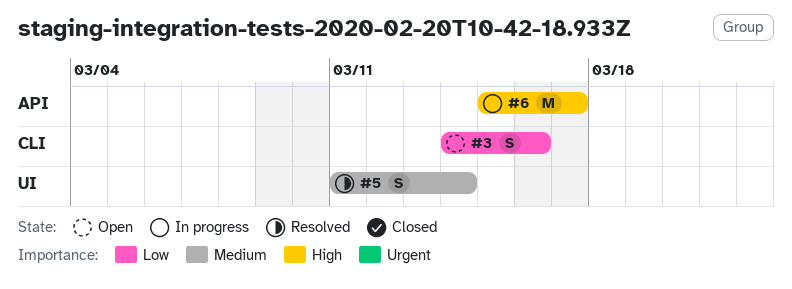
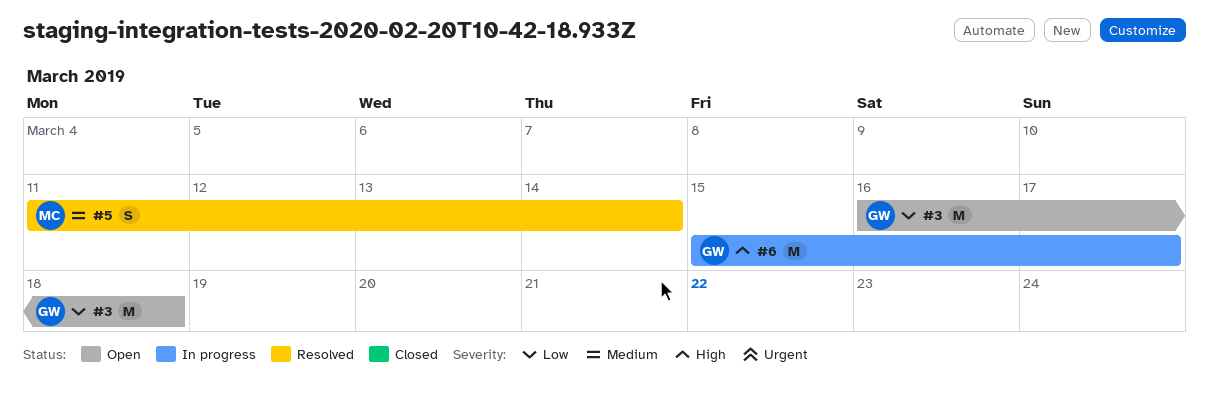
#3, estimate: S -> M
#3, start: Mar 14 -> Mar 16
#3, due: Mar 16 -> Mar 18

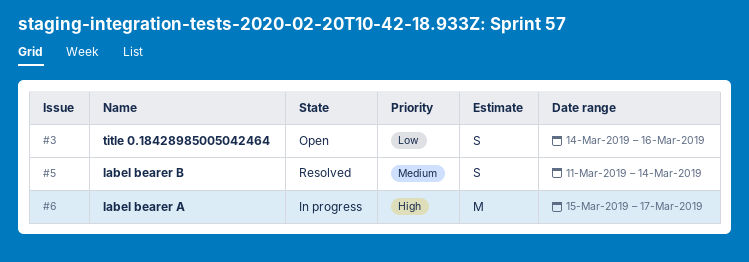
#3, estimate: M -> S
#3, start: Mar 16 -> Mar 14
#3, due: Mar 18 -> Mar 16

